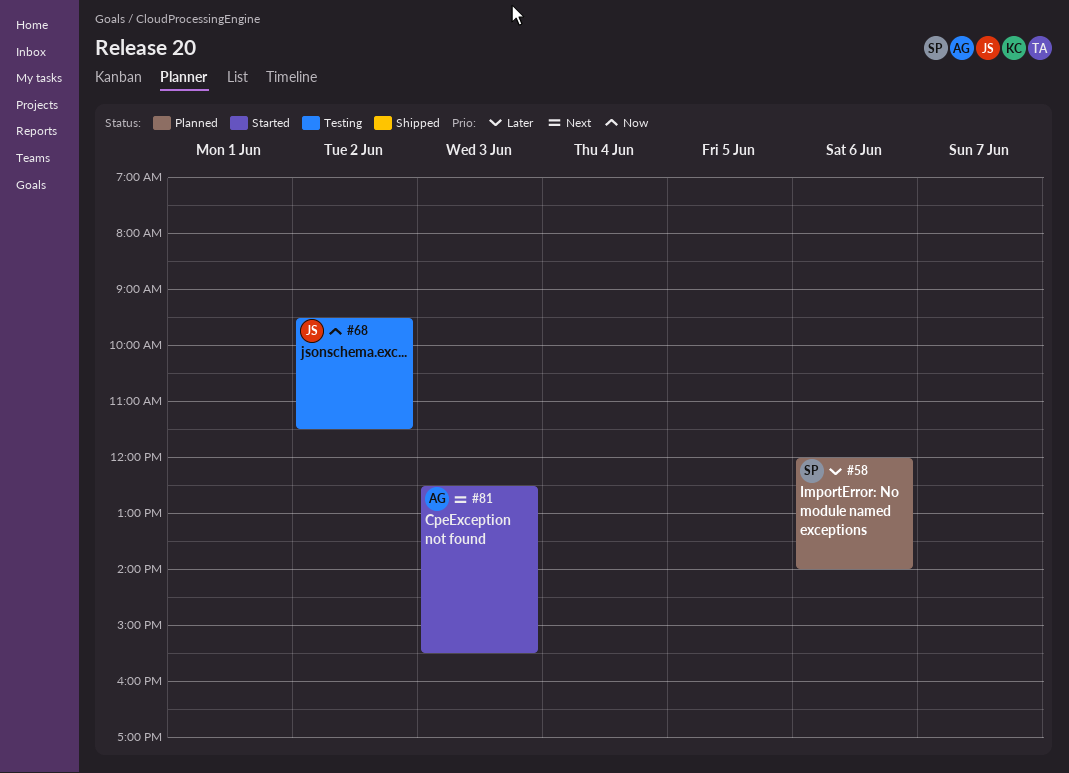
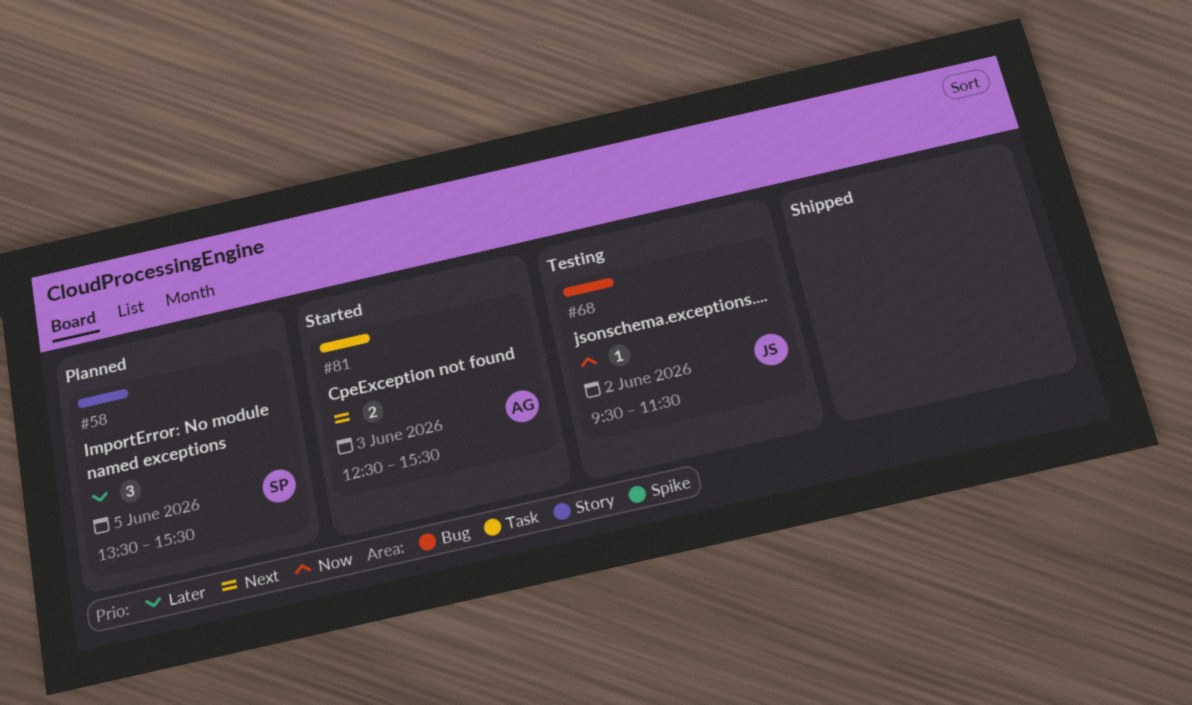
#58, day: Jun 6 -> Jun 5
#58, begins: 12:00 -> 13:30
#58, ends: 14:00 -> 15:30

